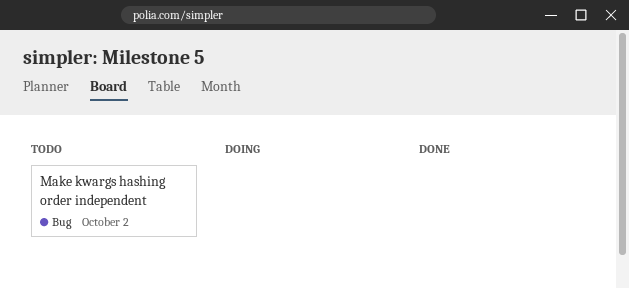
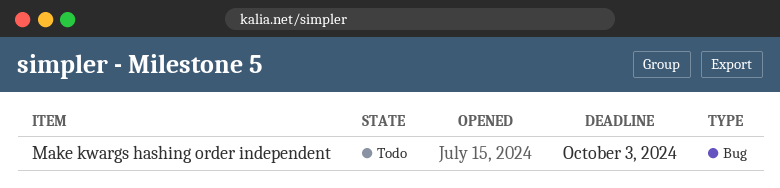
Make kwargs hashing order independent, due: Oct 2 -> Oct 3

